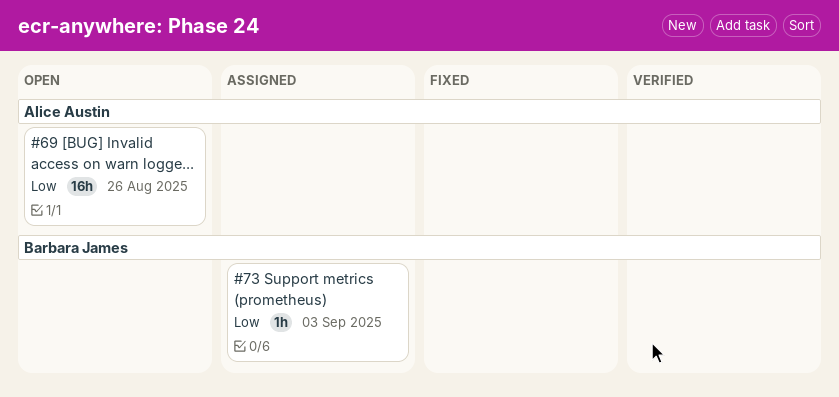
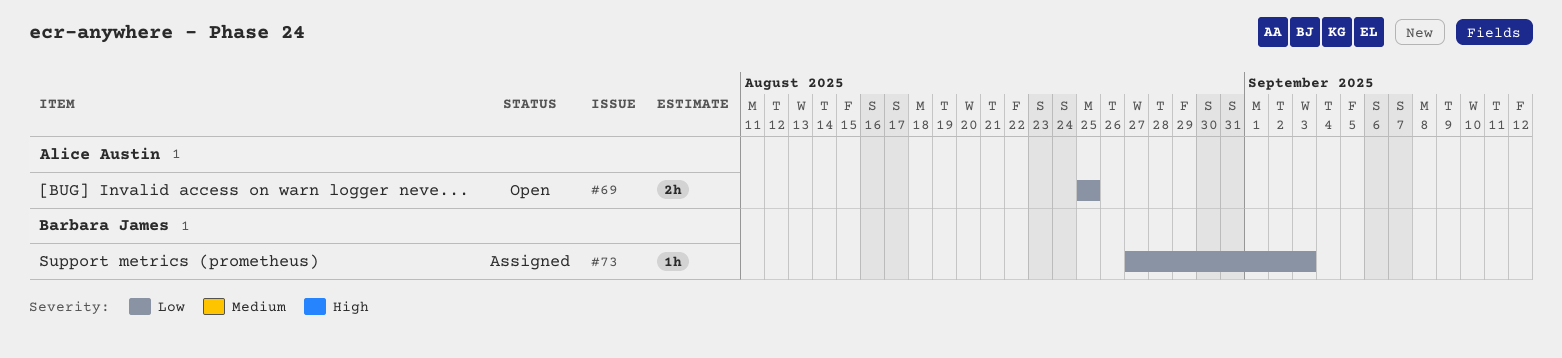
#69, estimate: 16h -> 2h
#69, due: Aug 26 -> Aug 25

